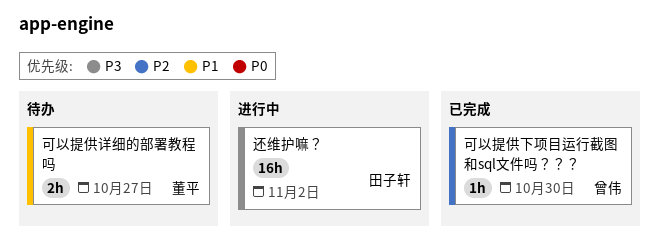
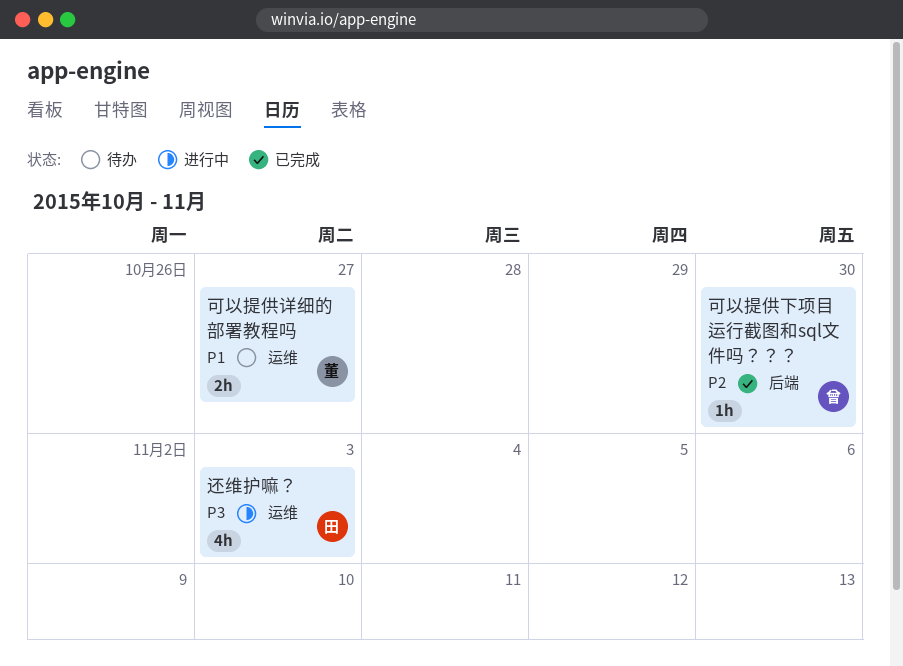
还维护嘛？, estimate: 16h -> 4h
还维护嘛？, due: Nov 2 -> Nov 3

